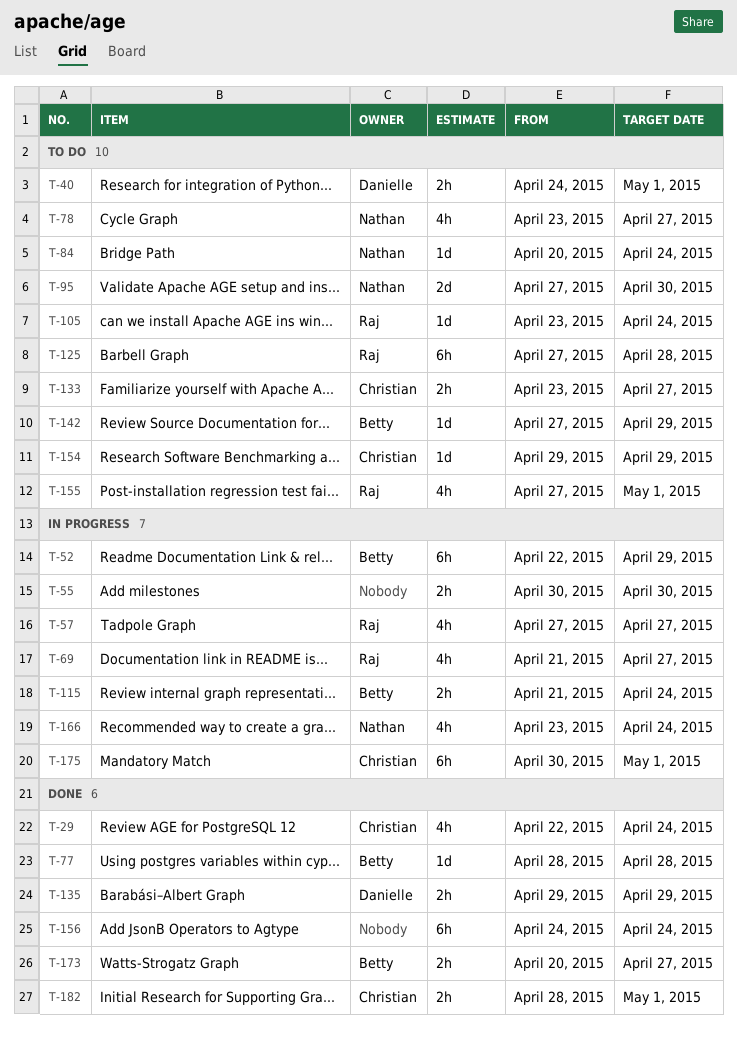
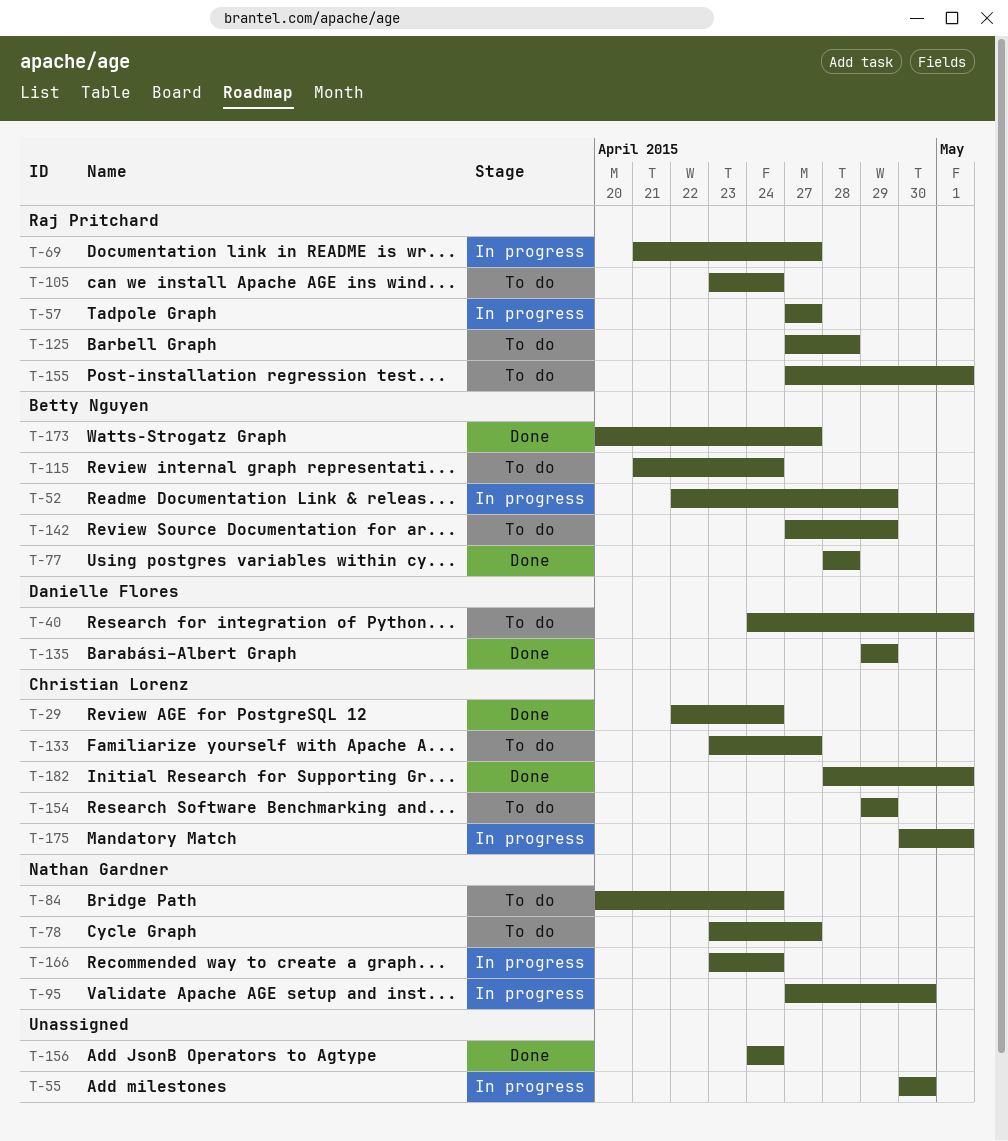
T-95, status: To do -> In progress
T-115, status: In progress -> To do

